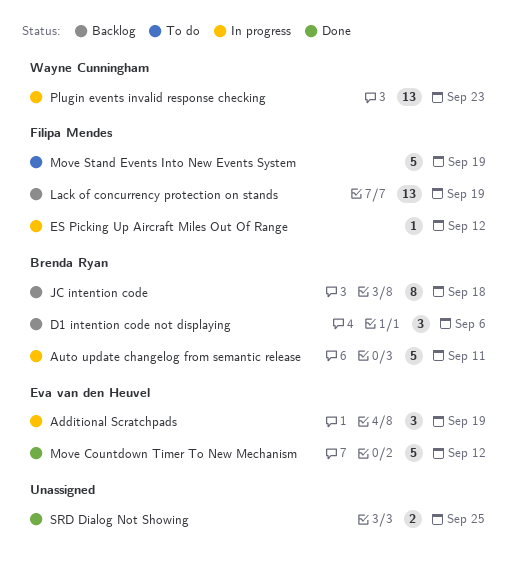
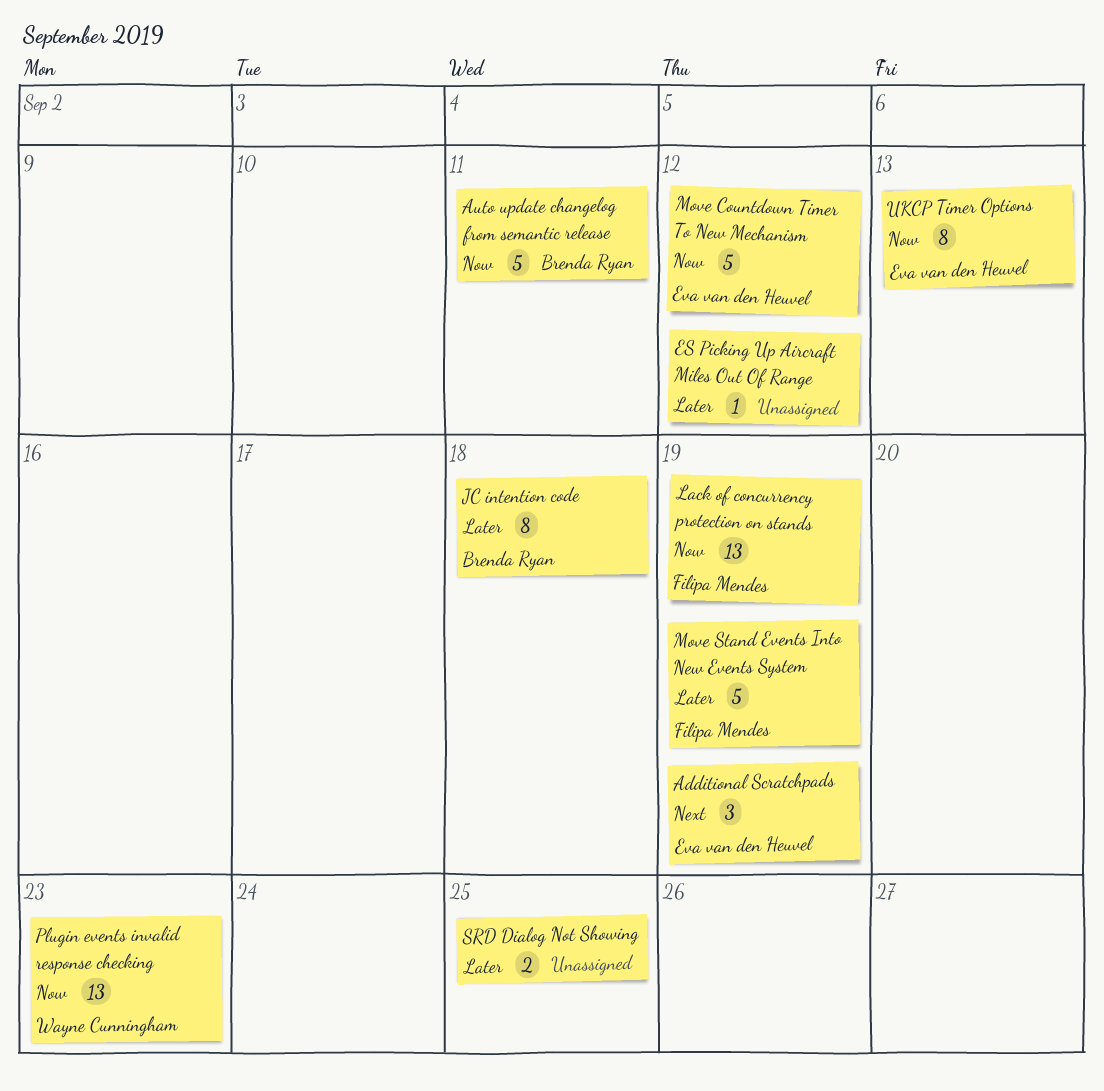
D1 intention code not displaying: present -> none
ES Picking Up Aircraft Miles Out Of Range, owner: Filipa Mendes -> none
UKCP Timer Options: none -> present

